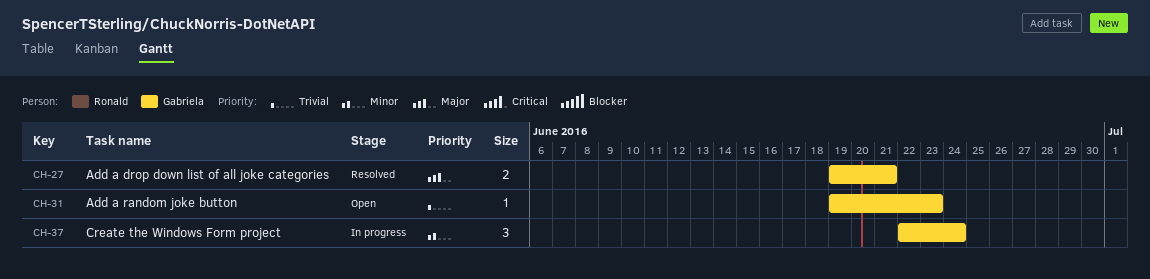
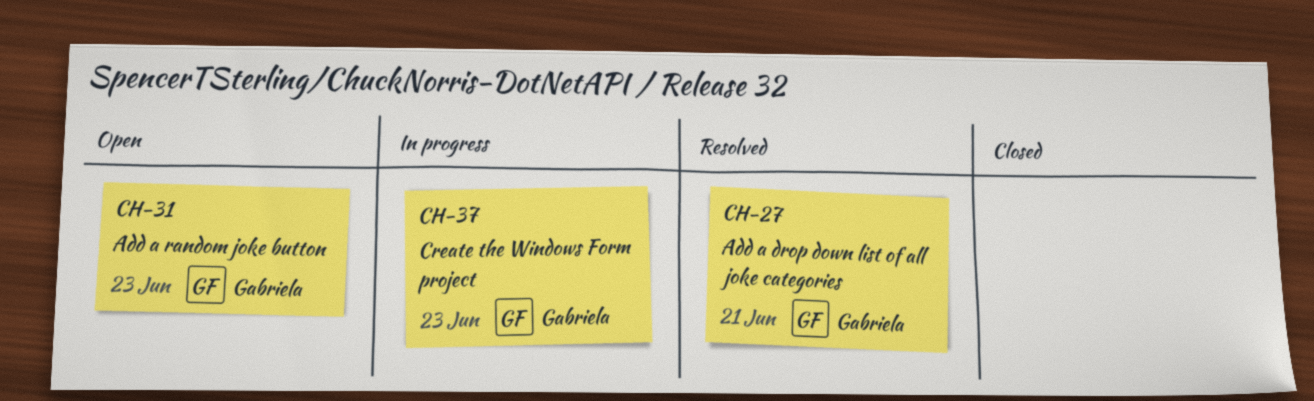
CH-37, due: Jun 24 -> Jun 23

